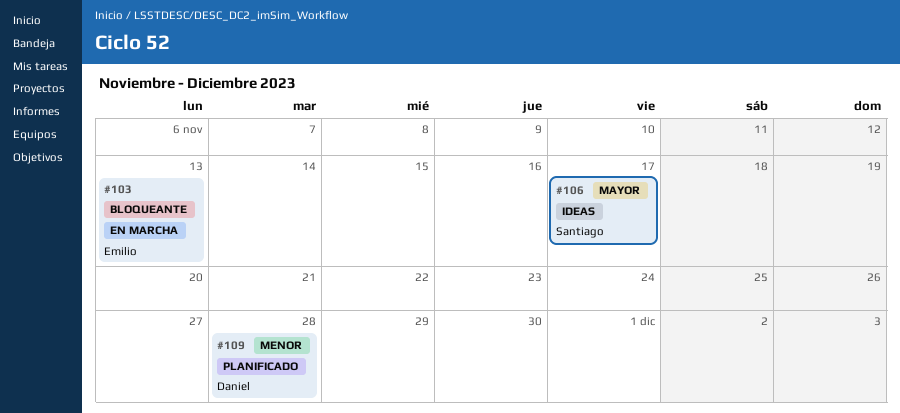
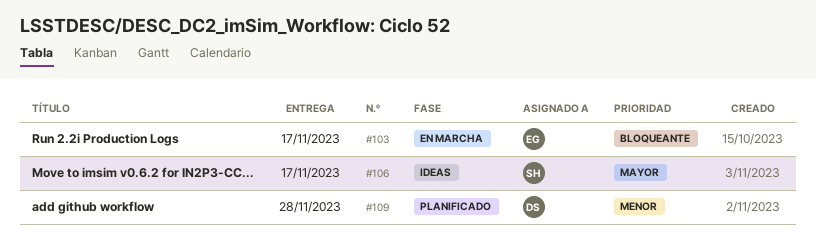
#103, due: Nov 13 -> Nov 17

